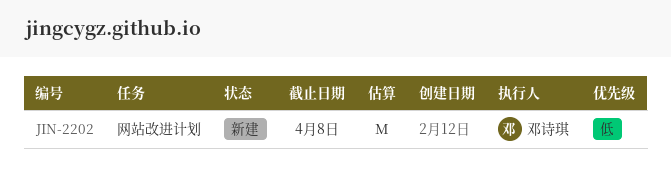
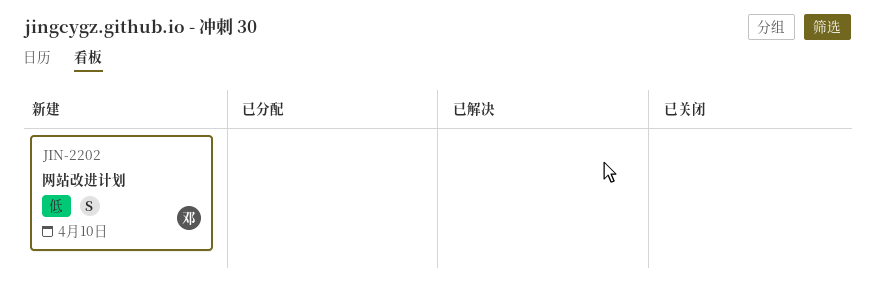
JIN-2202, estimate: M -> S
JIN-2202, due: Apr 8 -> Apr 10

